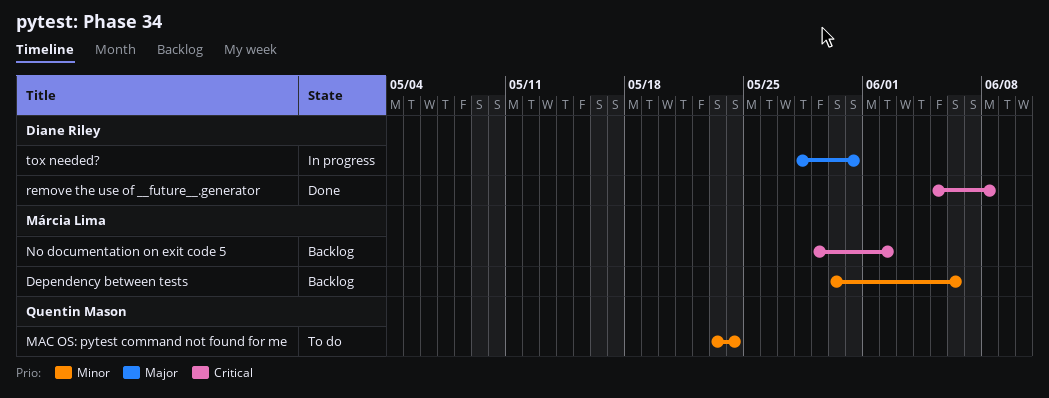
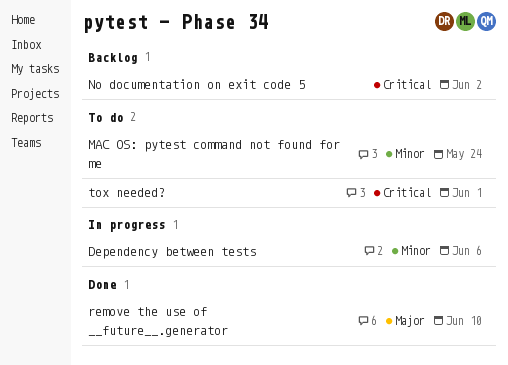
Dependency between tests, status: Backlog -> In progress
remove the use of __future__.generator, priority: Critical -> Major
remove the use of __future__.generator, due: Jun 8 -> Jun 10
tox needed?, status: In progress -> To do
tox needed?, priority: Major -> Critical
tox needed?, due: May 31 -> Jun 1

